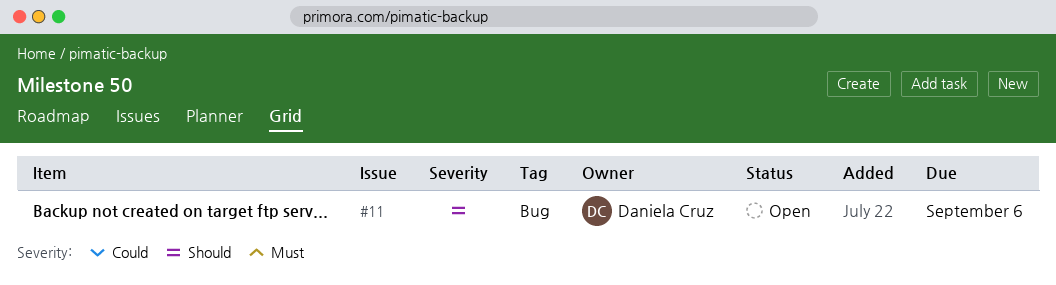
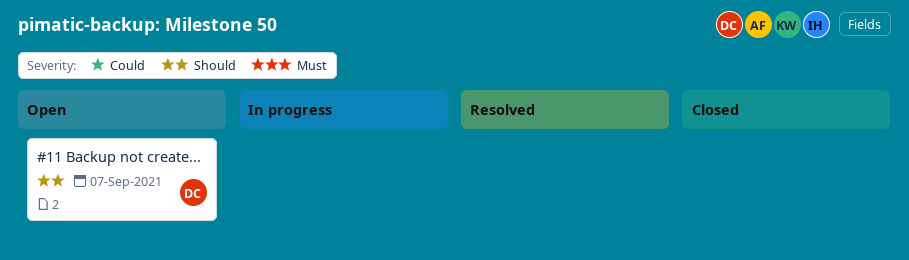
#11, due: Sep 6 -> Sep 7

